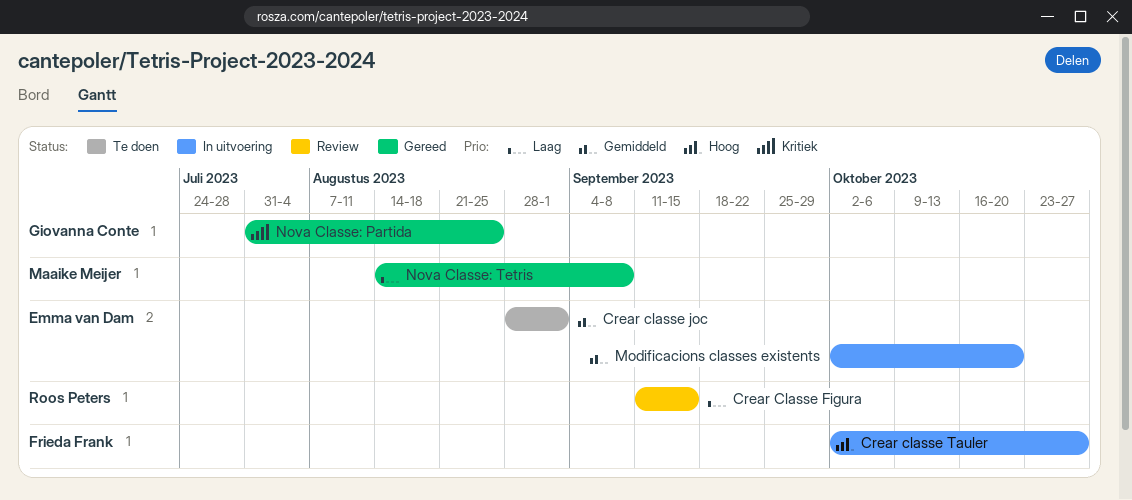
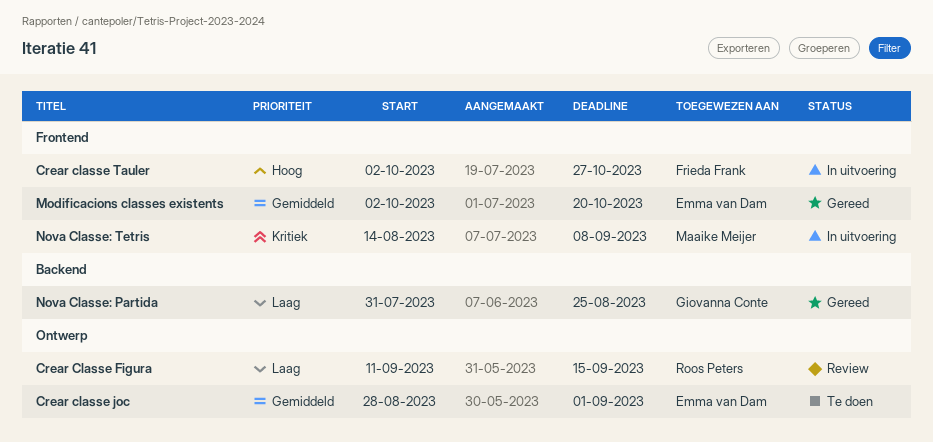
Modificacions classes existents, status: In uitvoering -> Gereed
Nova Classe: Partida, priority: Kritiek -> Laag
Nova Classe: Tetris, status: Gereed -> In uitvoering
Nova Classe: Tetris, priority: Laag -> Kritiek

